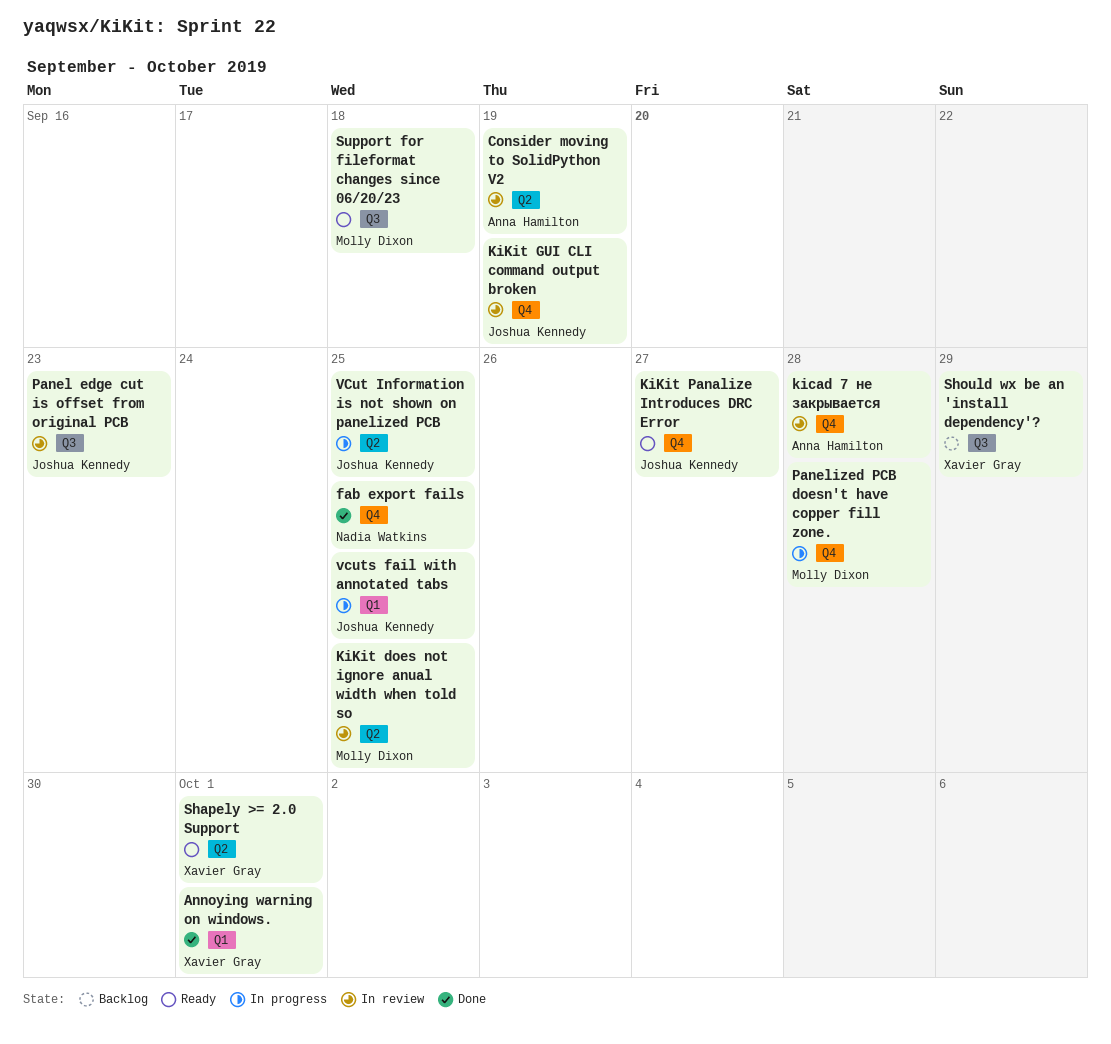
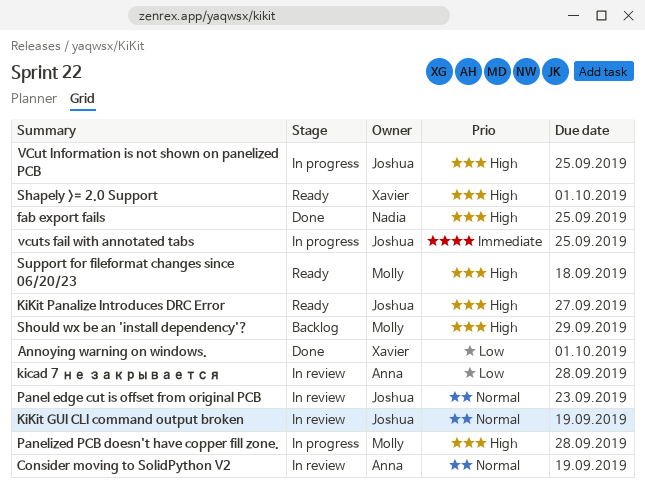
KiKit does not ignore anual width when told so: present -> none
Should wx be an 'install dependency'?, owner: Xavier Gray -> Molly Dixon

